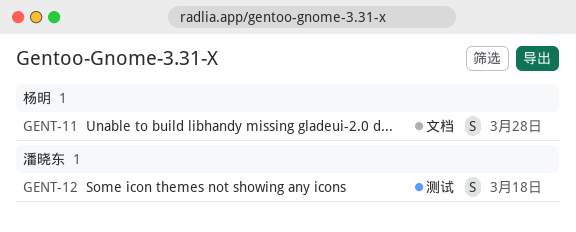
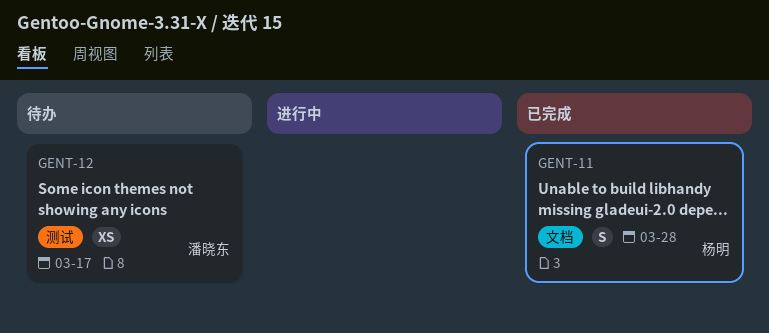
GENT-12, estimate: S -> XS
GENT-12, due: Mar 18 -> Mar 17

